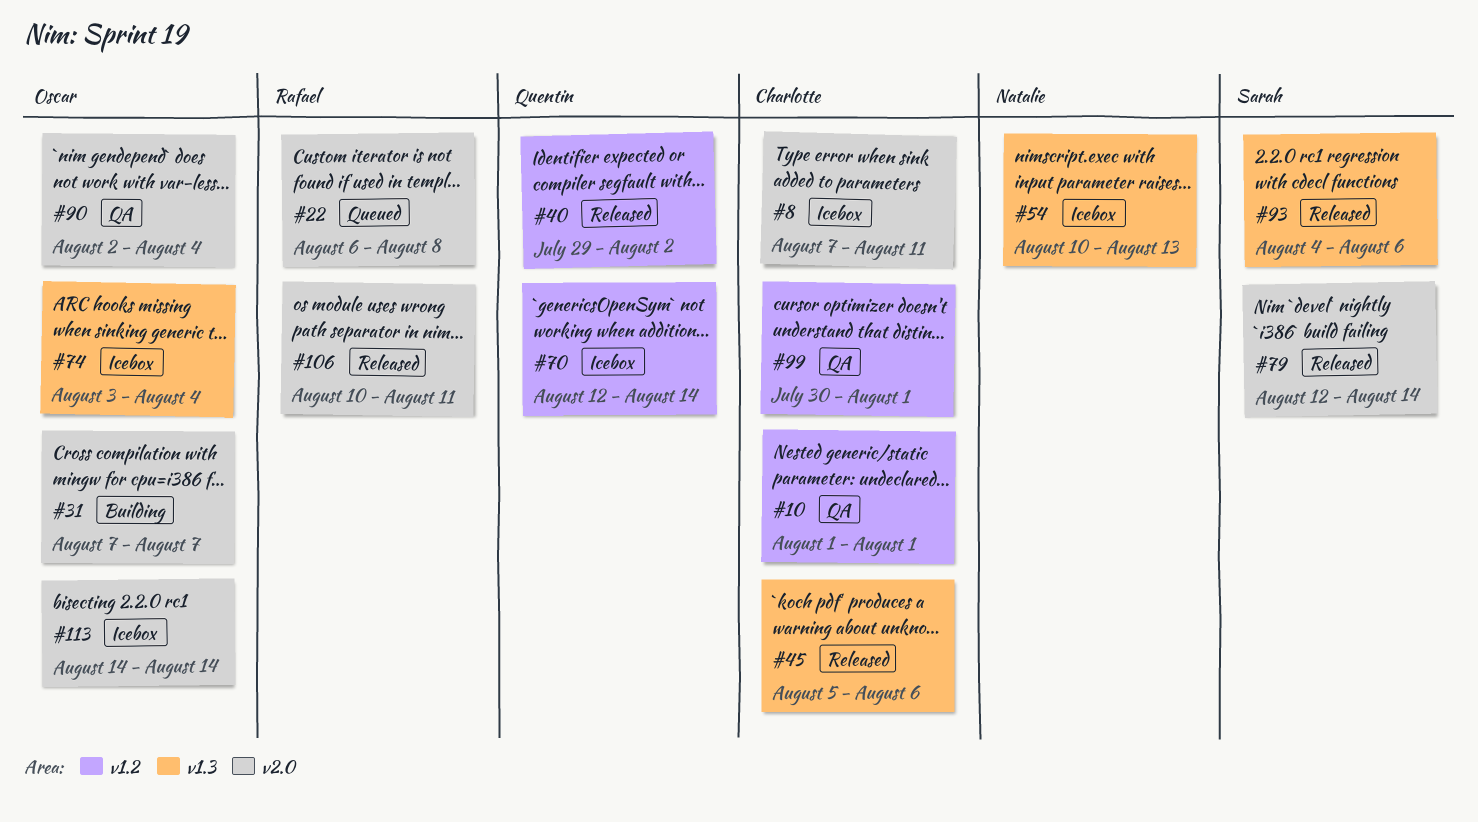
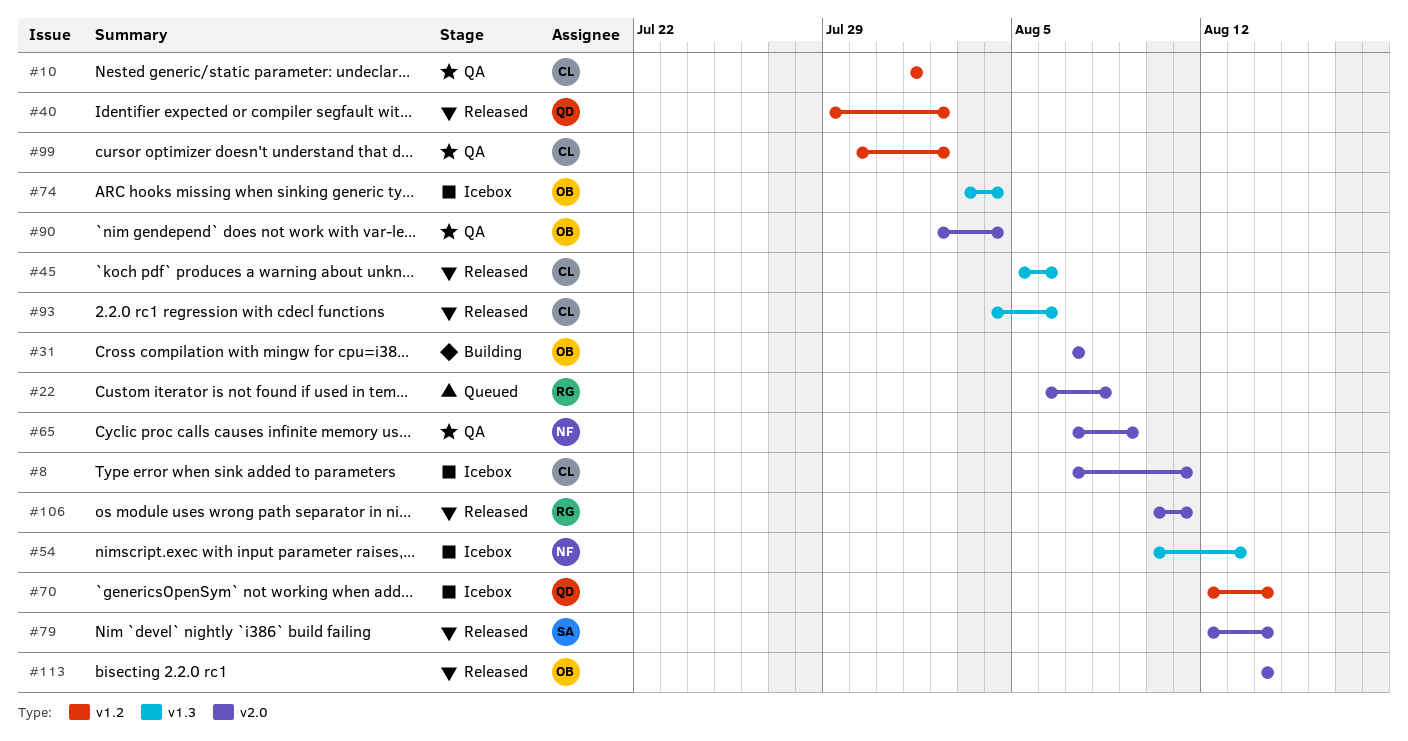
#65: none -> present
#93, owner: Sarah -> Charlotte
#99, due: Aug 1 -> Aug 2
#113, status: Icebox -> Released

